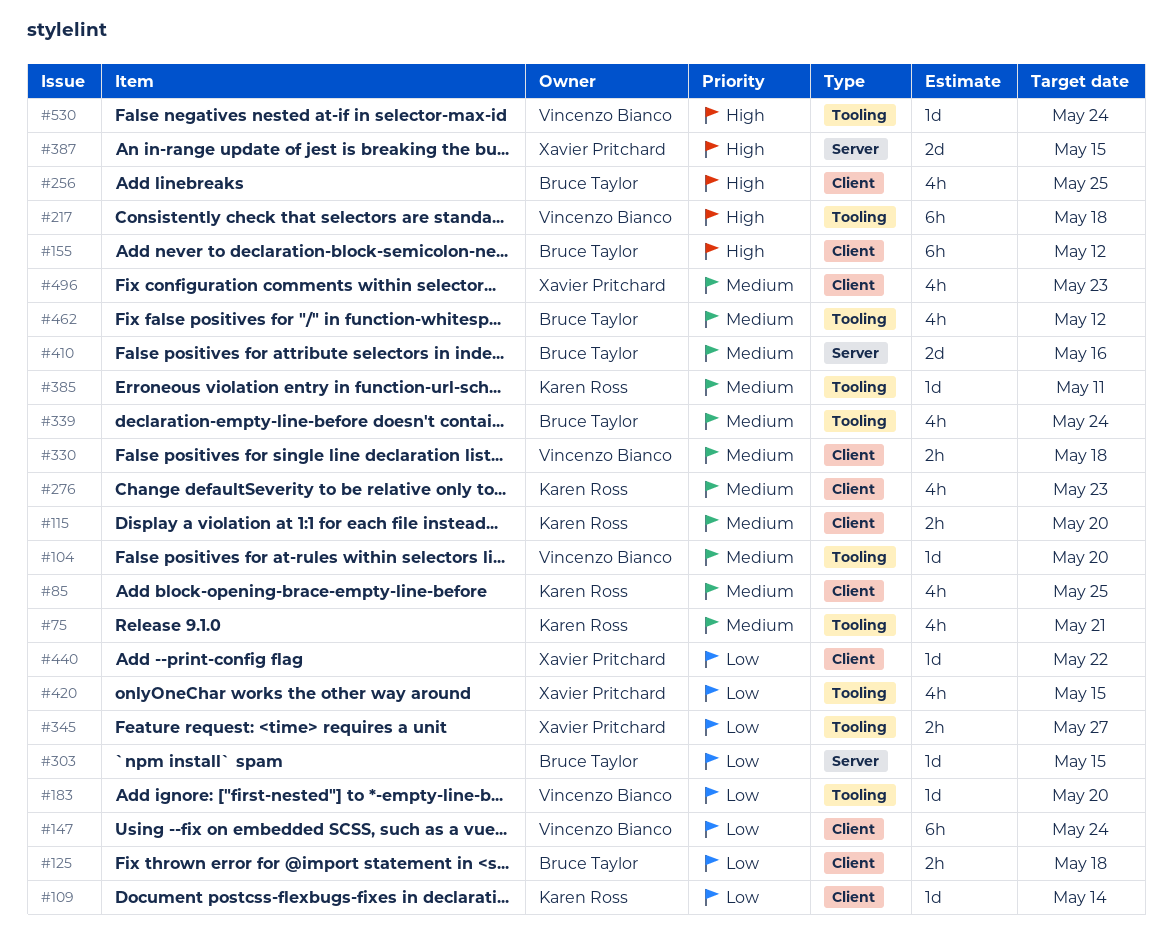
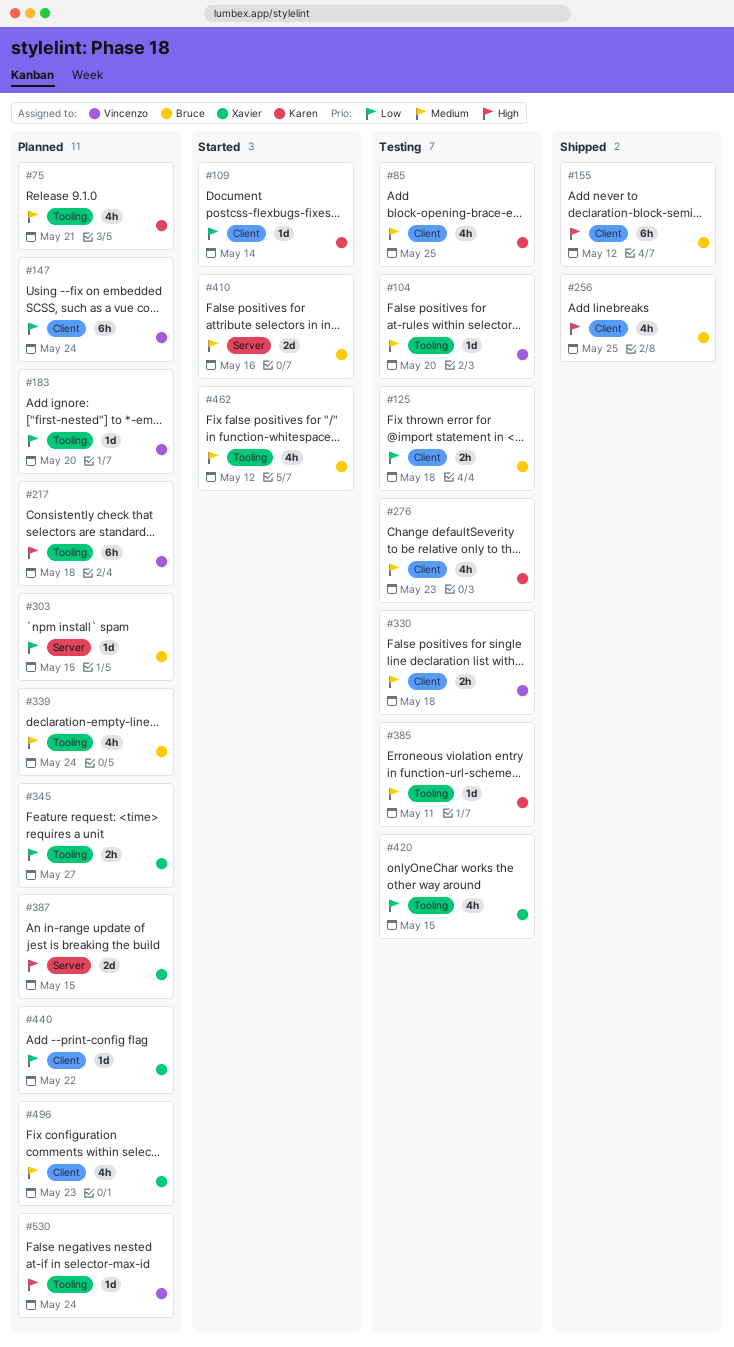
#115: present -> none

